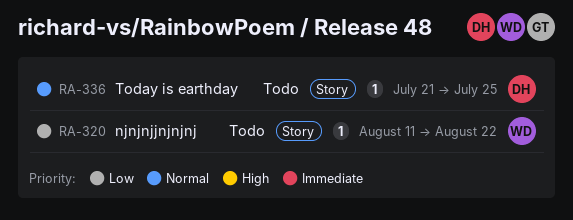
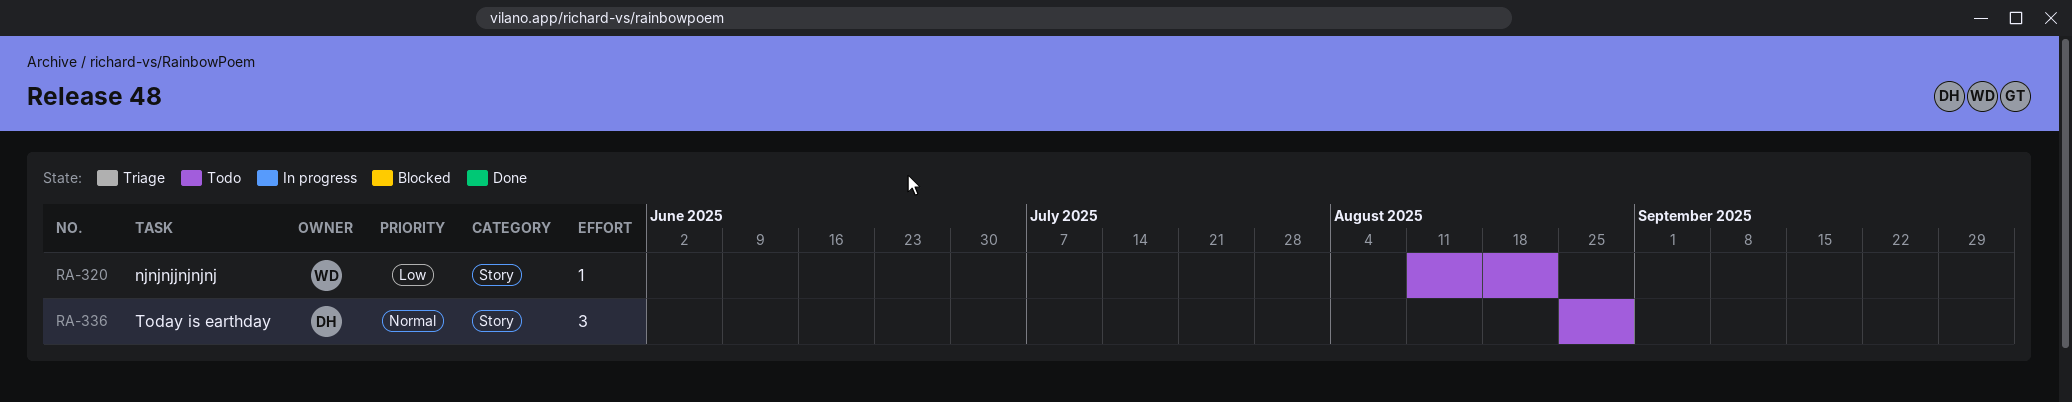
RA-336, estimate: 1 -> 3
RA-336, start: Jul 21 -> Aug 25
RA-336, due: Jul 25 -> Aug 29

